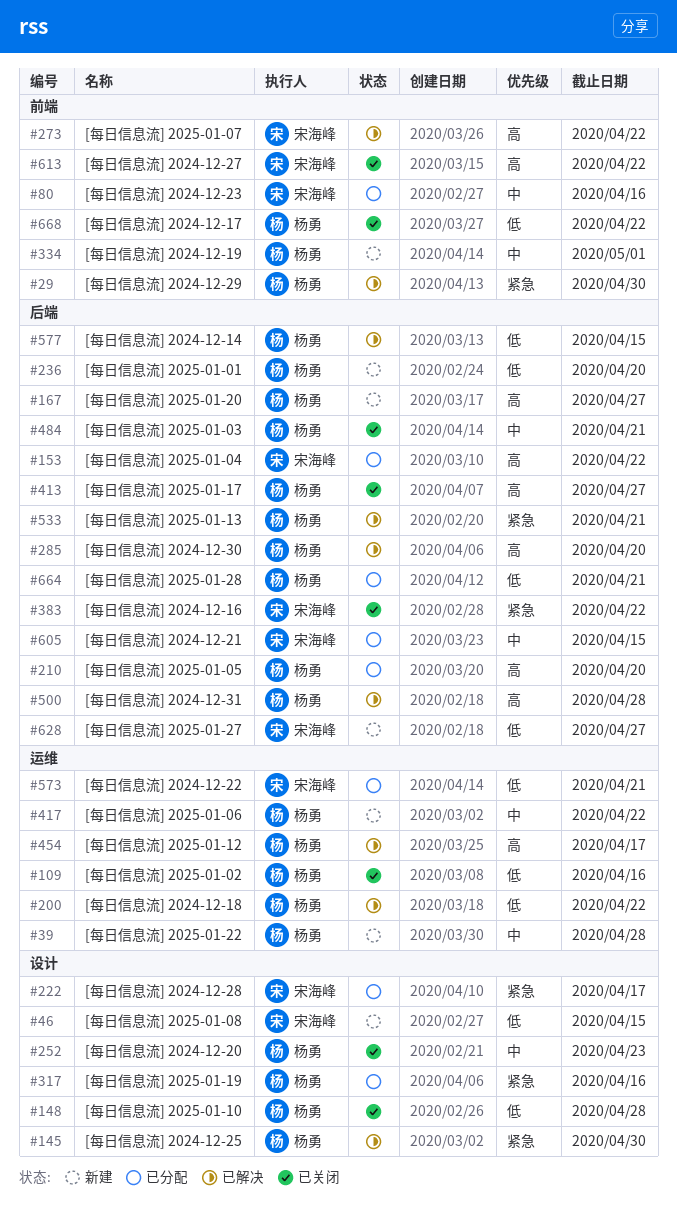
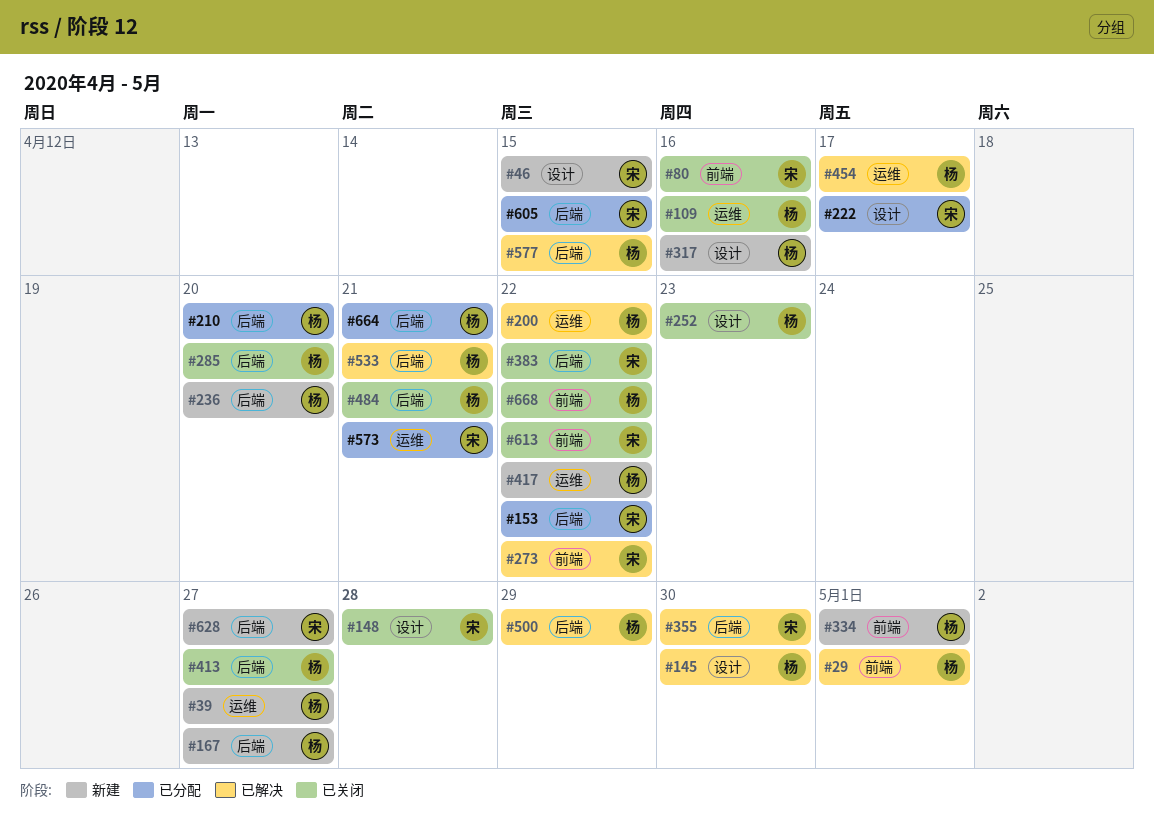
#29, due: Apr 30 -> May 1
#39, due: Apr 28 -> Apr 27
#80, status: 已分配 -> 已关闭
#148, owner: 杨勇 -> 宋海峰
#285, status: 已解决 -> 已关闭
#317, status: 已分配 -> 新建
#355: none -> present
#500, due: Apr 28 -> Apr 29

